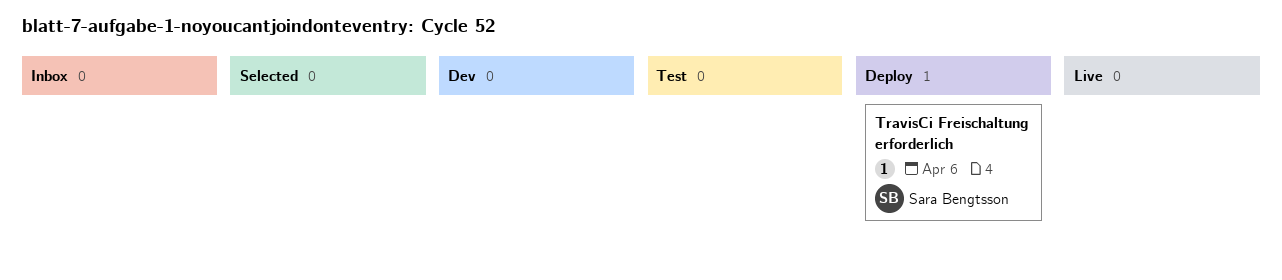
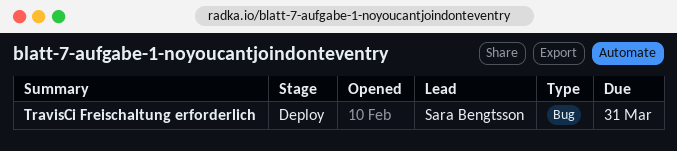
TravisCi Freischaltung erforderlich, due: Apr 6 -> Mar 31

